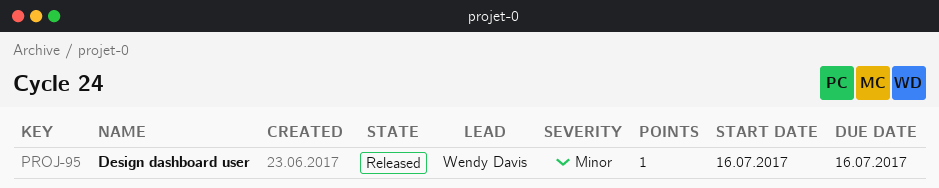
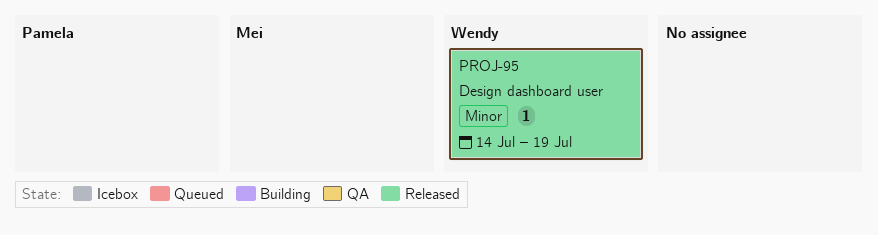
PROJ-95, start: Jul 16 -> Jul 14
PROJ-95, due: Jul 16 -> Jul 19

